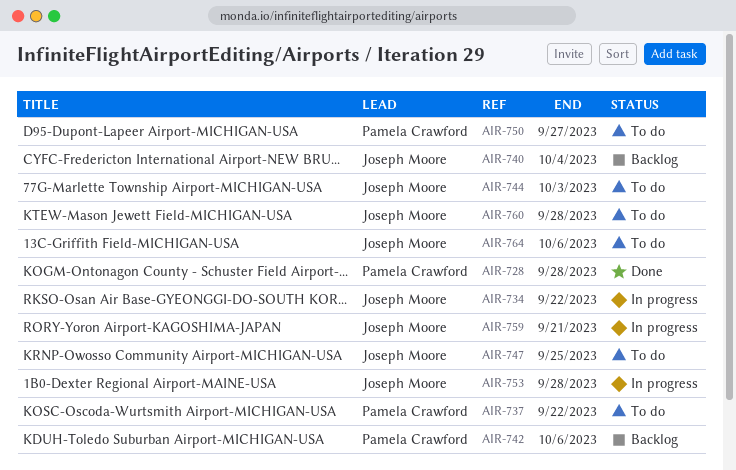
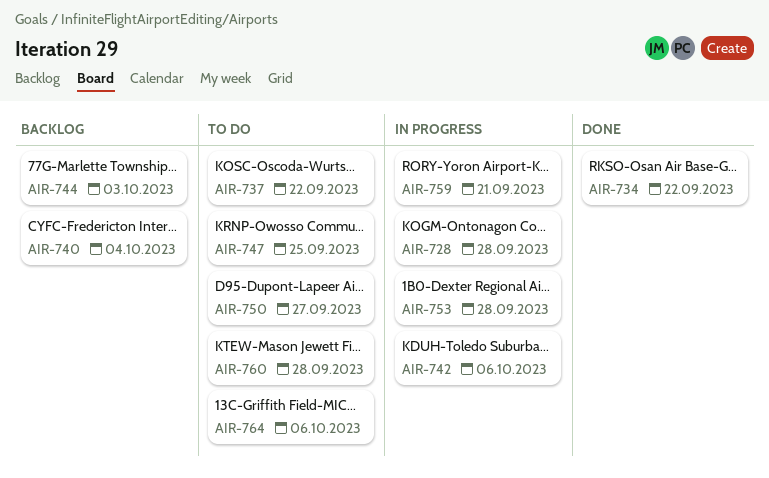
AIR-728, status: Done -> In progress
AIR-734, status: In progress -> Done
AIR-742, status: Backlog -> In progress
AIR-744, status: To do -> Backlog

